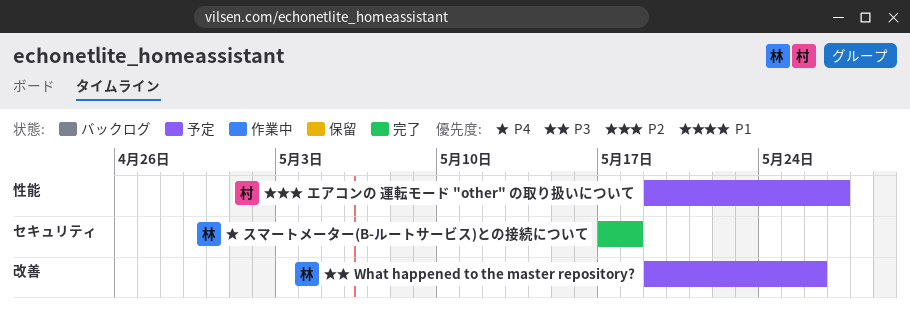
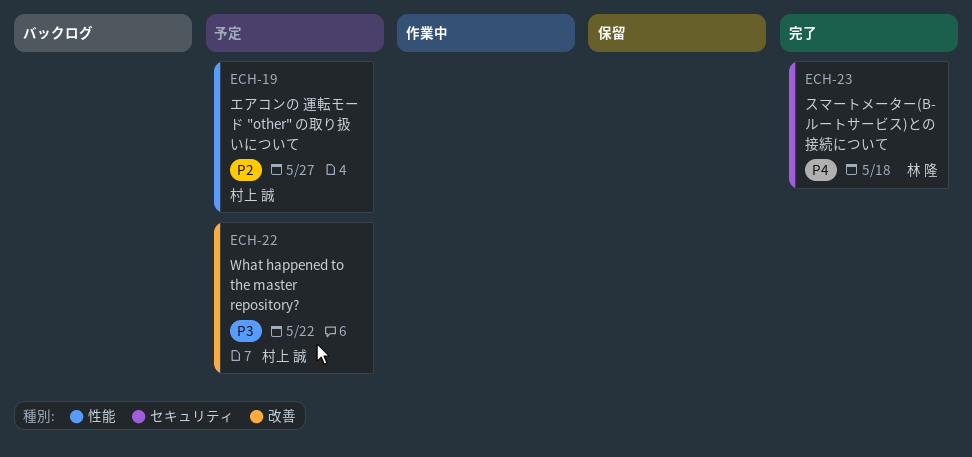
What happened to the master repository?, owner: 林 隆 -> 村上 誠
What happened to the master repository?, due: May 26 -> May 22

